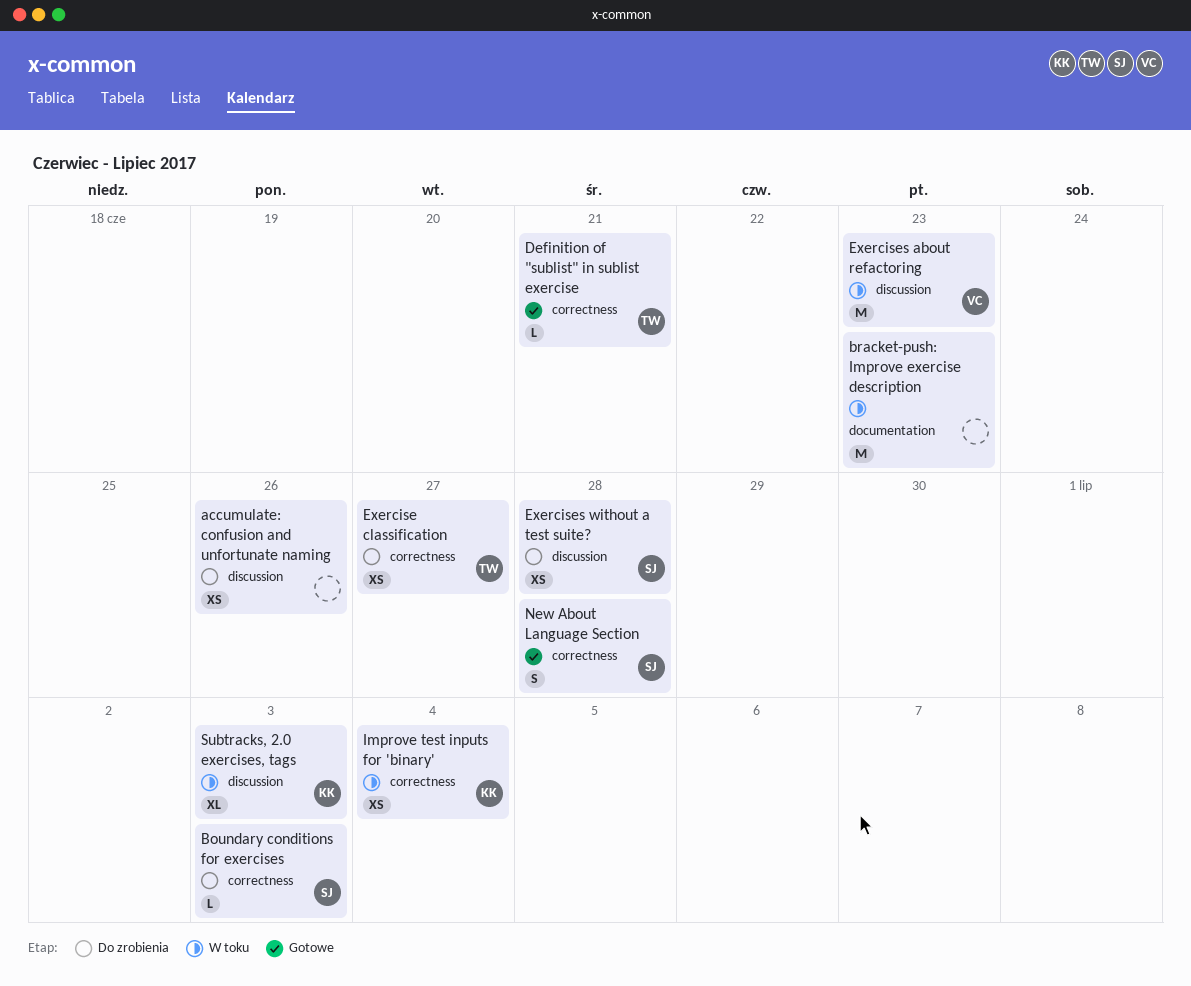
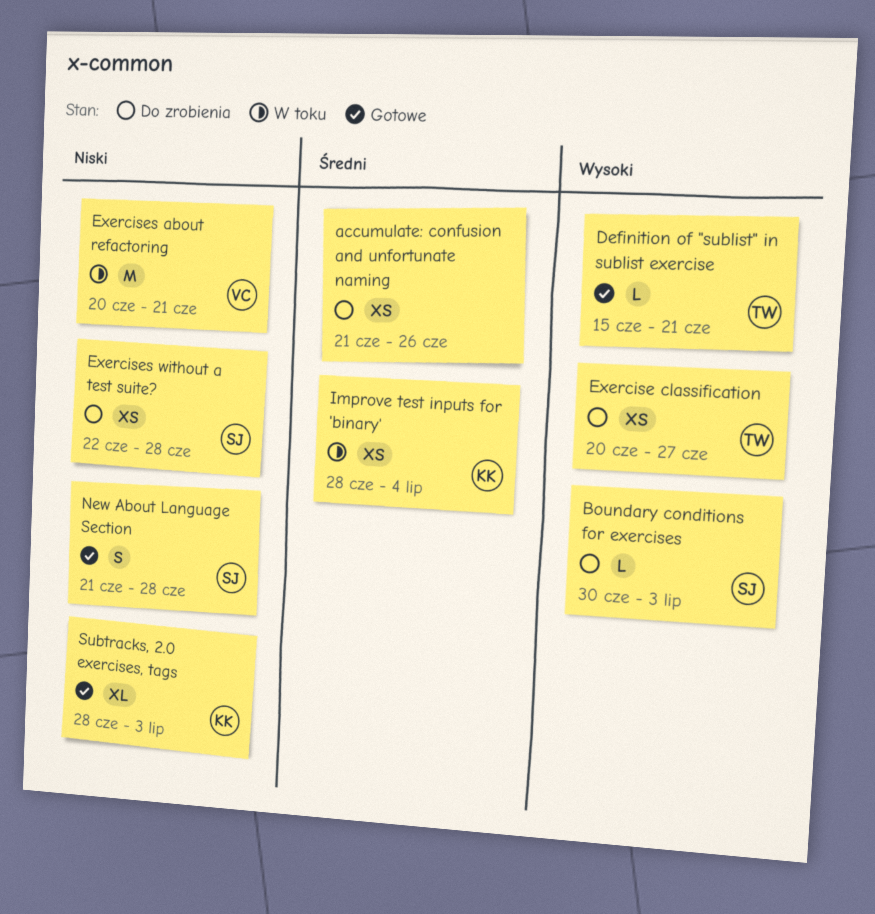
bracket-push: Improve exercise description: present -> none
Exercises about refactoring, due: Jun 23 -> Jun 21
Subtracks, 2.0 exercises, tags, status: W toku -> Gotowe

